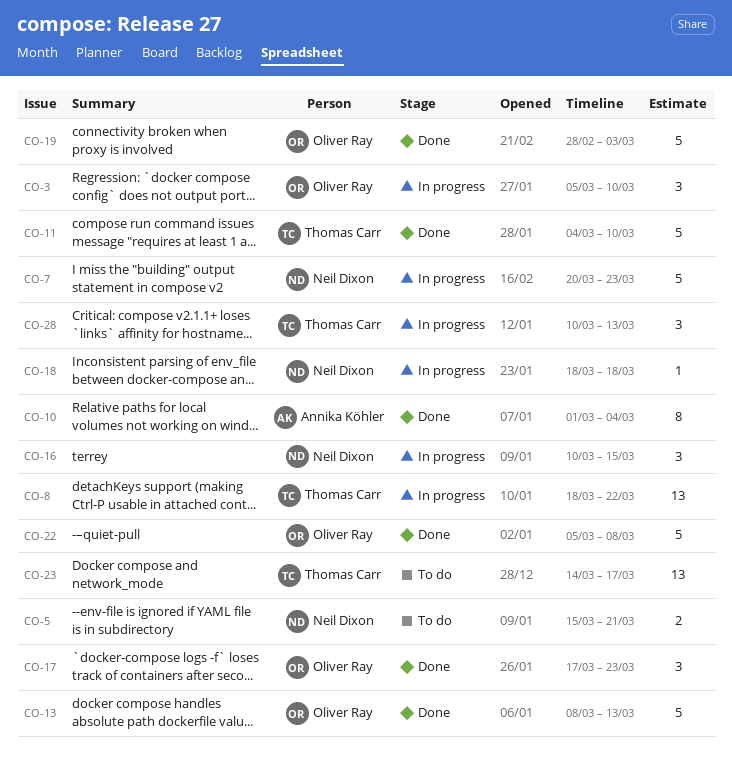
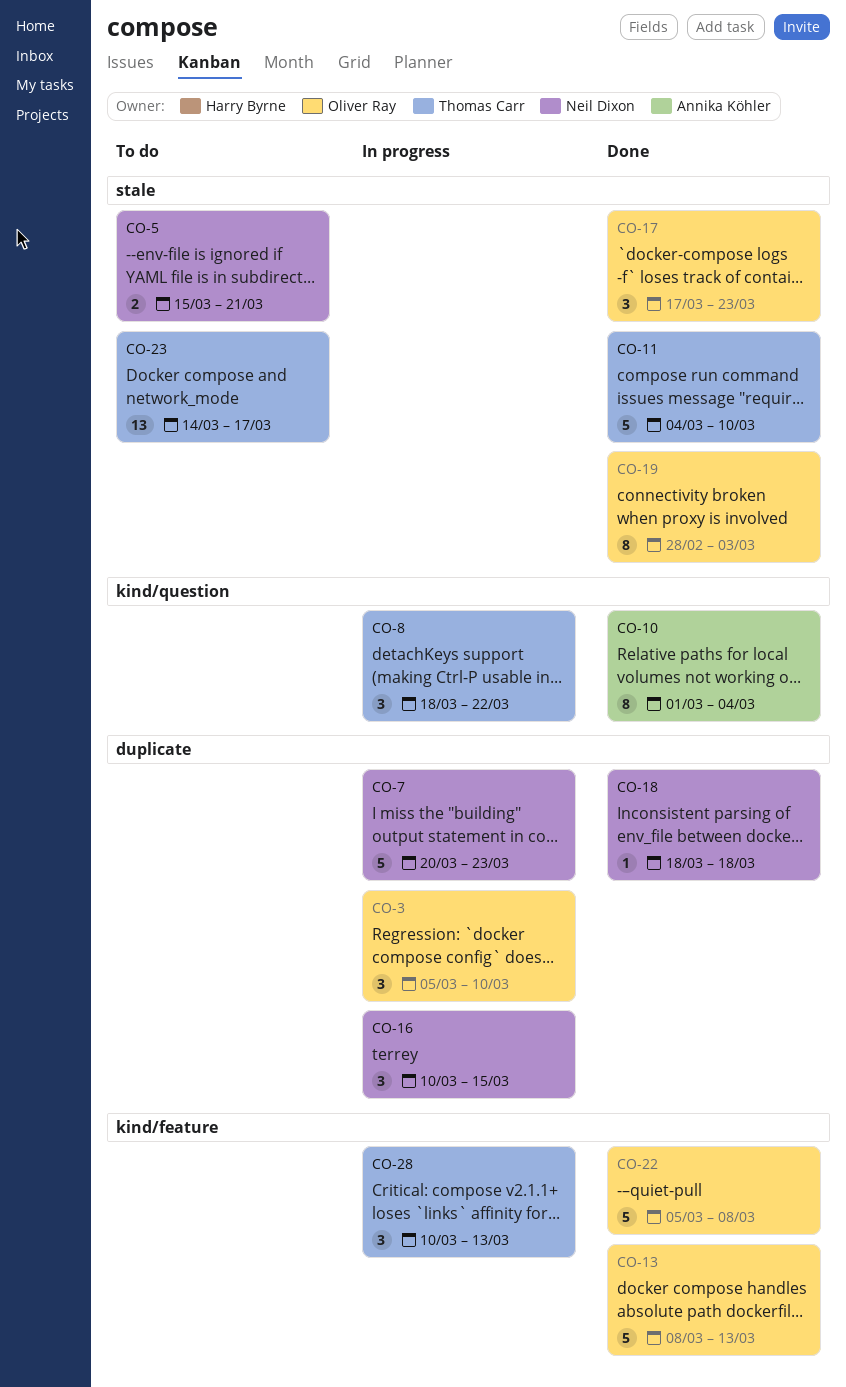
CO-8, estimate: 13 -> 3
CO-18, status: In progress -> Done
CO-19, estimate: 5 -> 8

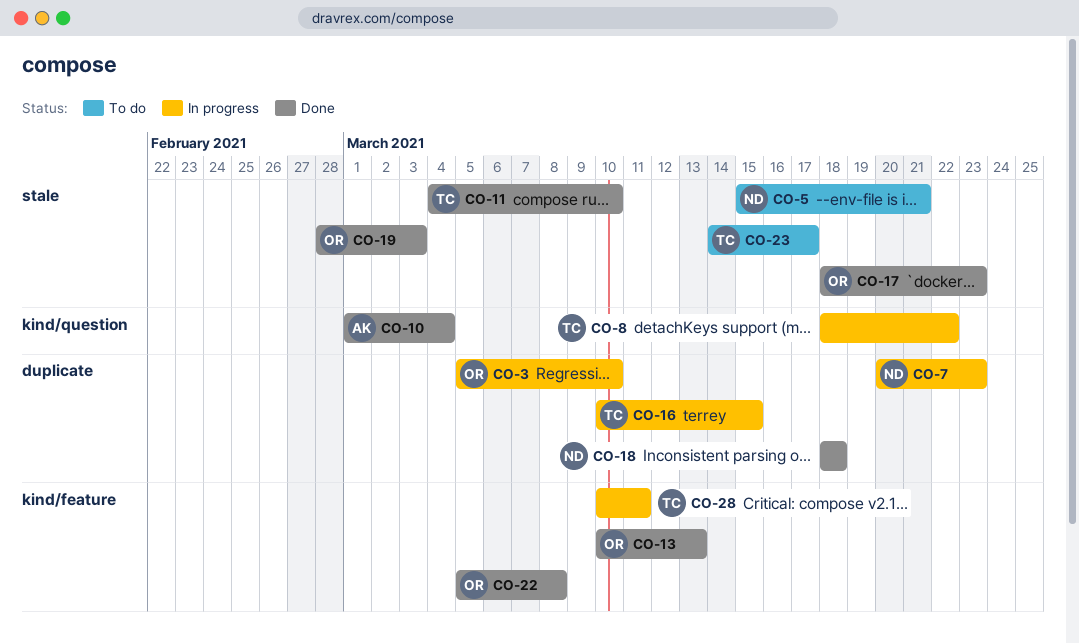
CO-13, start: Mar 8 -> Mar 10
CO-16, owner: Neil Dixon -> Thomas Carr
CO-17, start: Mar 17 -> Mar 18
CO-28, due: Mar 13 -> Mar 11

